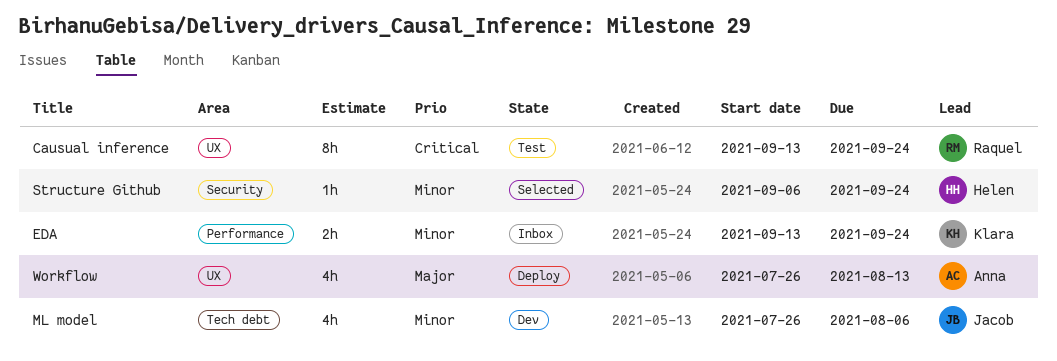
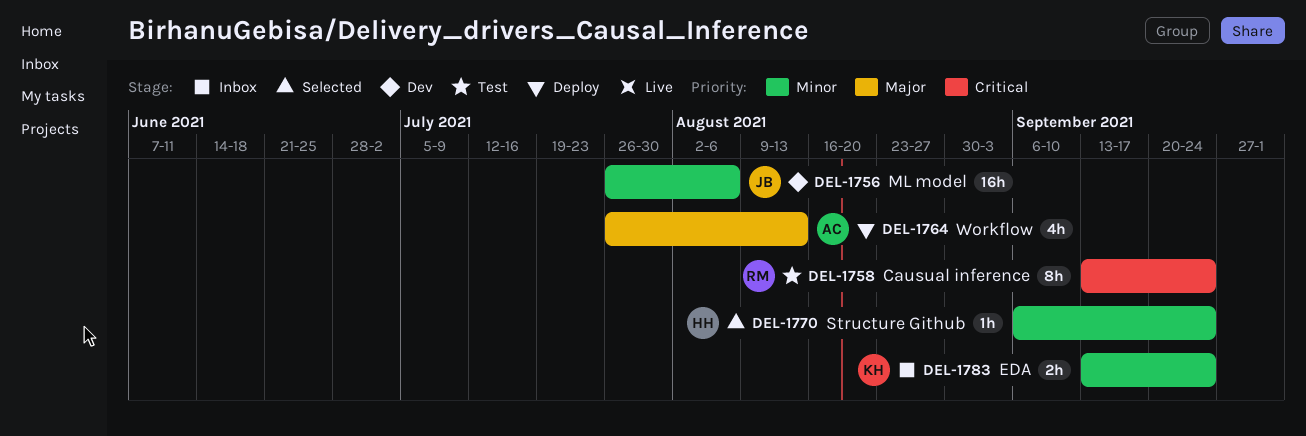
ML model, estimate: 4h -> 16h

